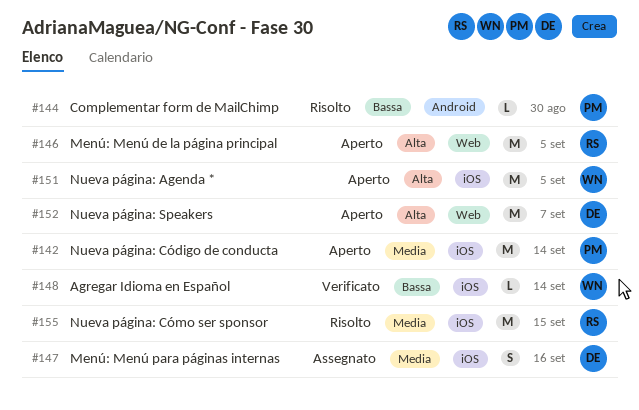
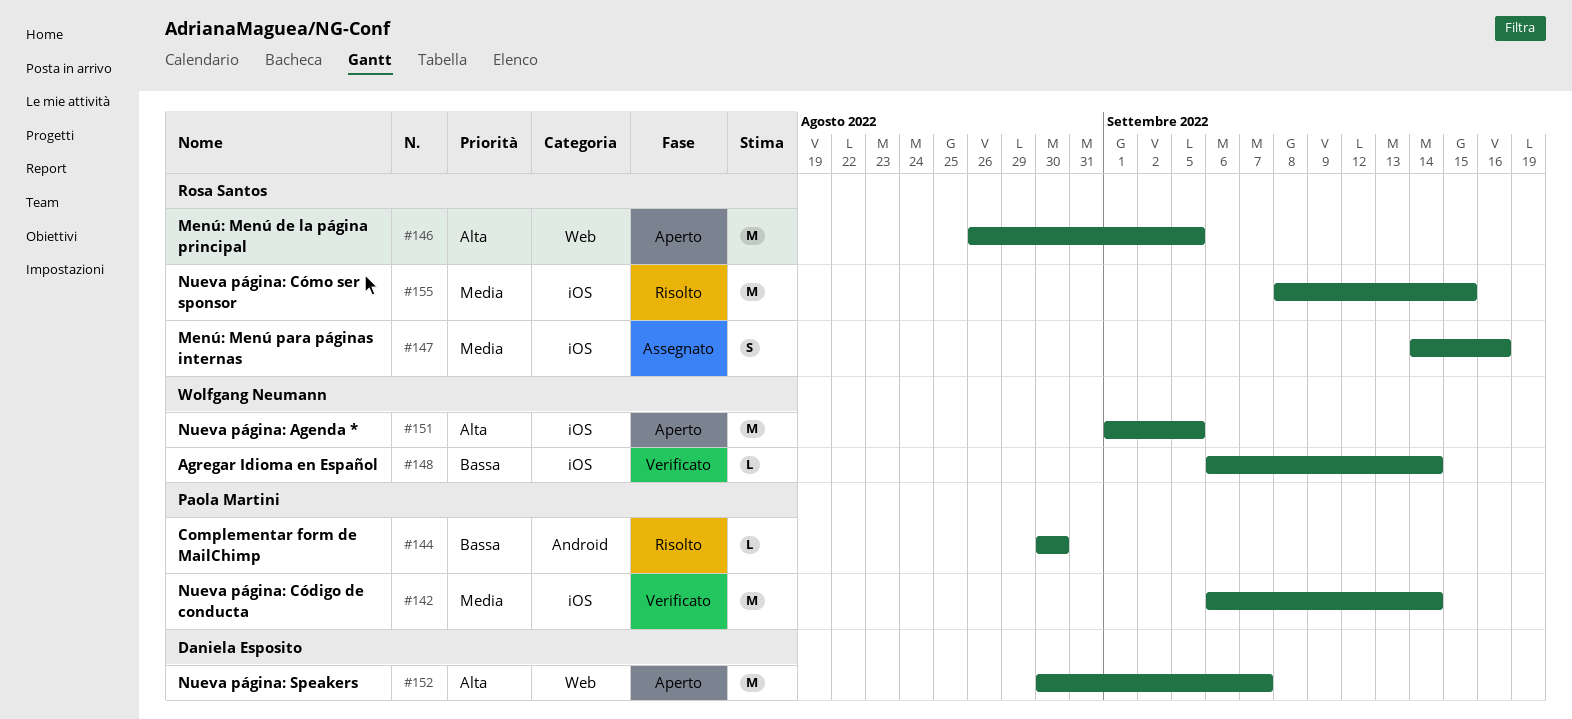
#142, status: Aperto -> Verificato
#147, owner: Daniela Esposito -> Rosa Santos

